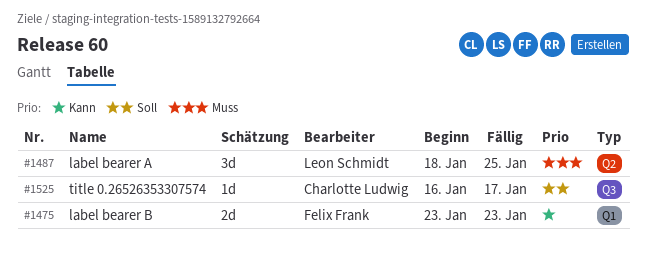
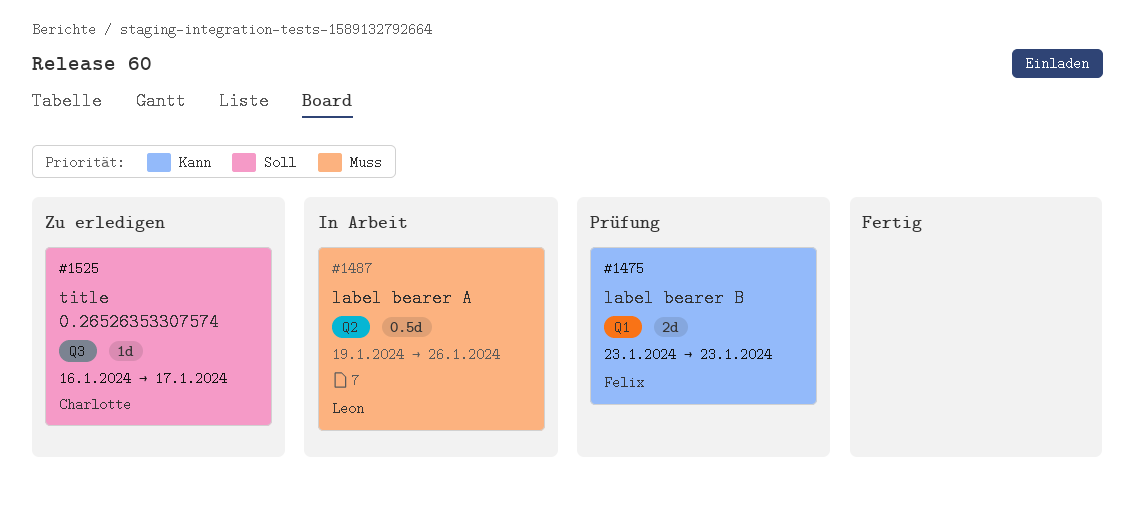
#1487, estimate: 3d -> 0.5d
#1487, start: Jan 18 -> Jan 19
#1487, due: Jan 25 -> Jan 26

